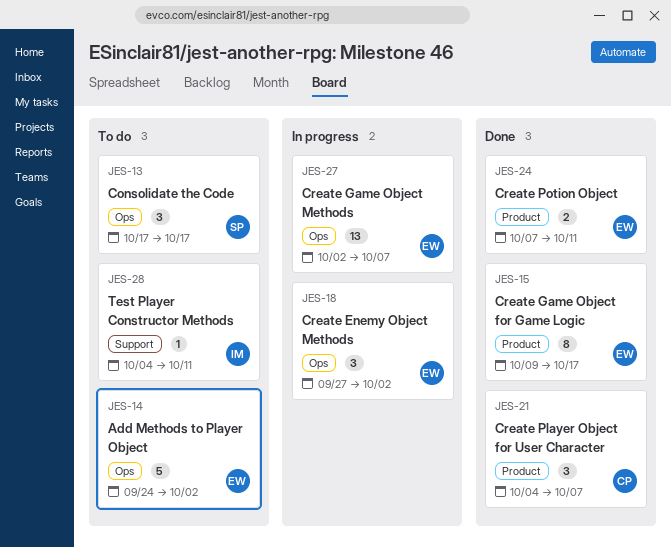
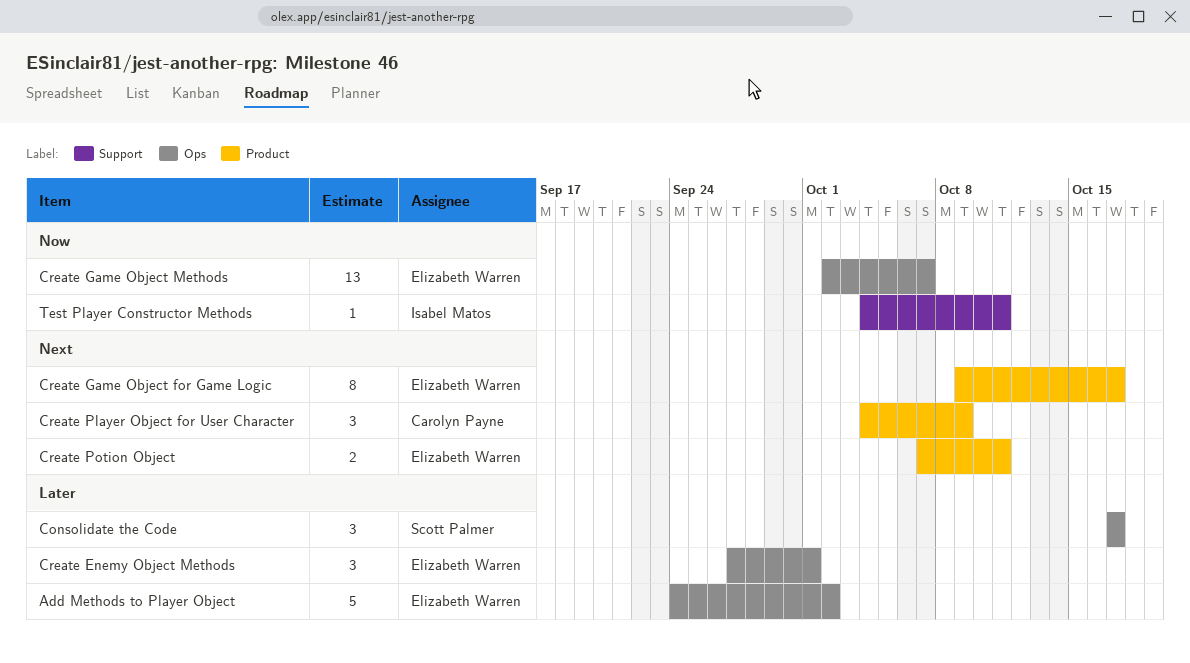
Create Enemy Object Methods, due: Oct 2 -> Oct 1
Create Player Object for User Character, due: Oct 7 -> Oct 9

